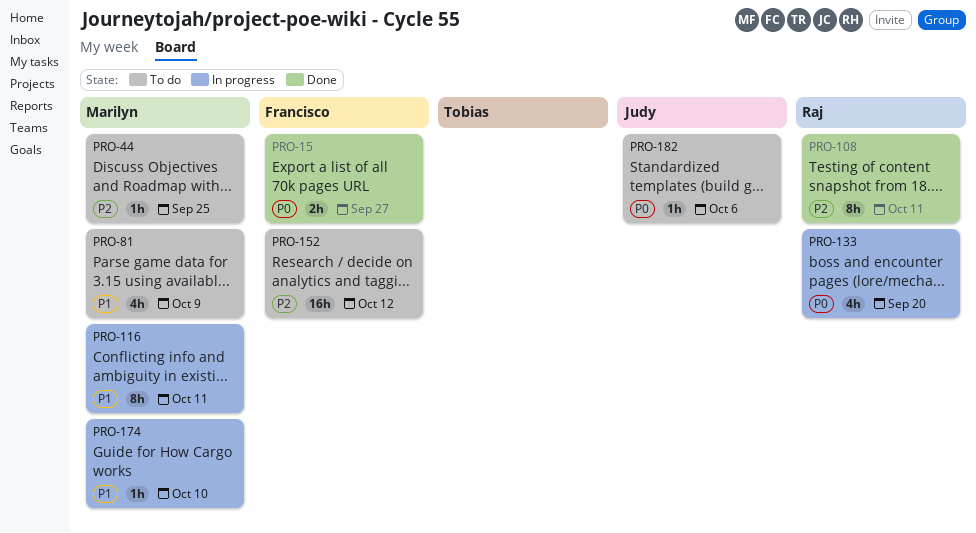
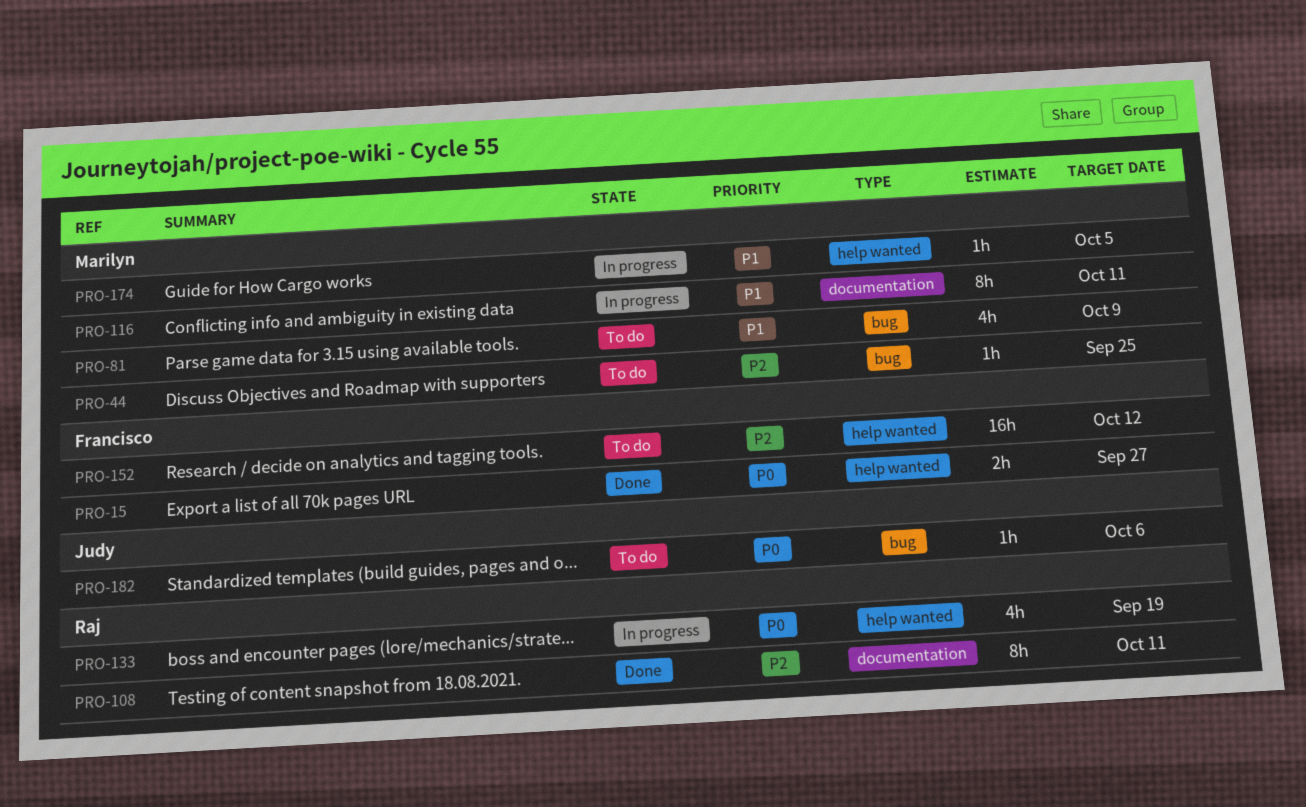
PRO-133, due: Sep 20 -> Sep 19
PRO-174, due: Oct 10 -> Oct 5

